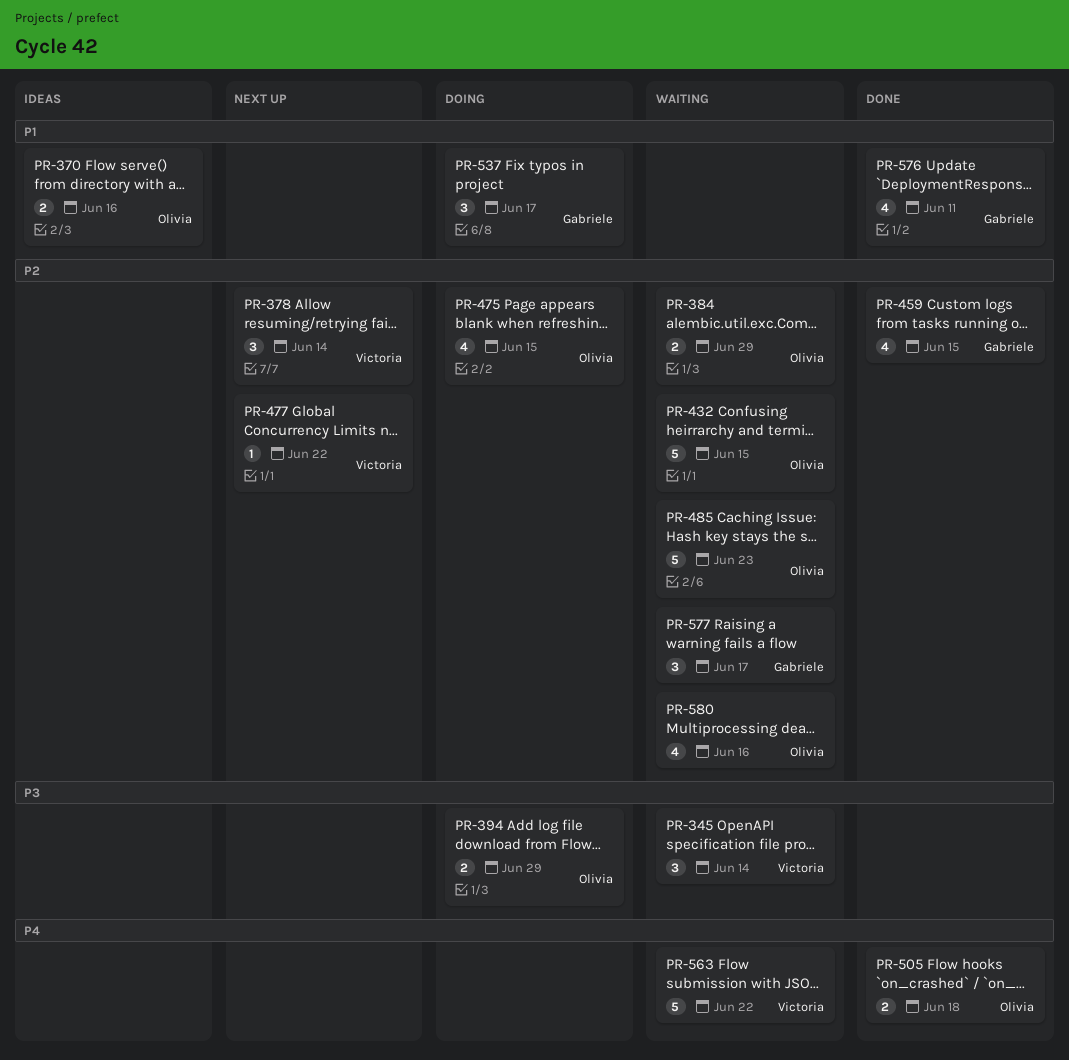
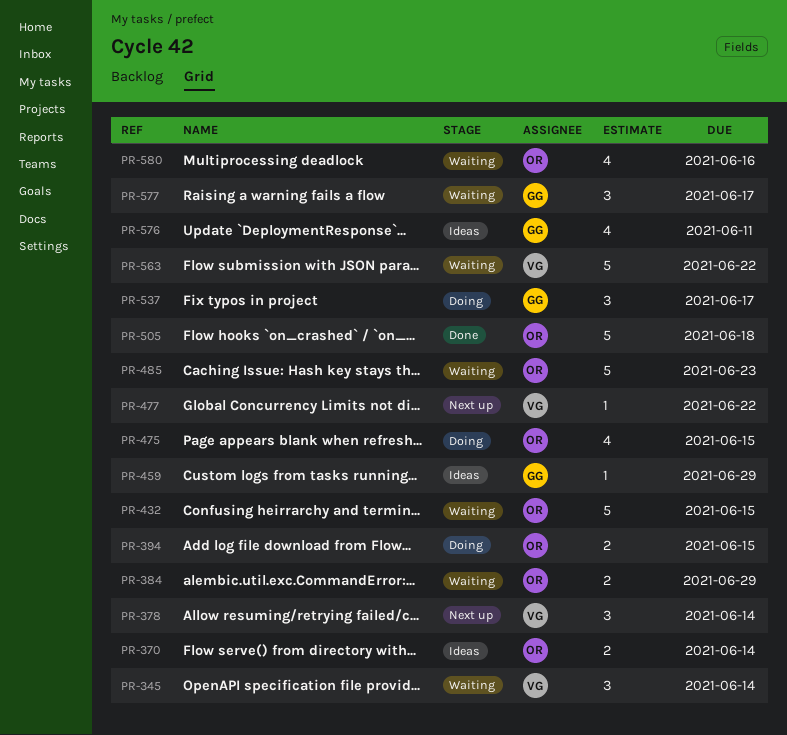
PR-370, due: Jun 16 -> Jun 14
PR-394, due: Jun 29 -> Jun 15
PR-459, status: Done -> Ideas
PR-459, estimate: 4 -> 1
PR-459, due: Jun 15 -> Jun 29
PR-505, estimate: 2 -> 5
PR-576, status: Done -> Ideas

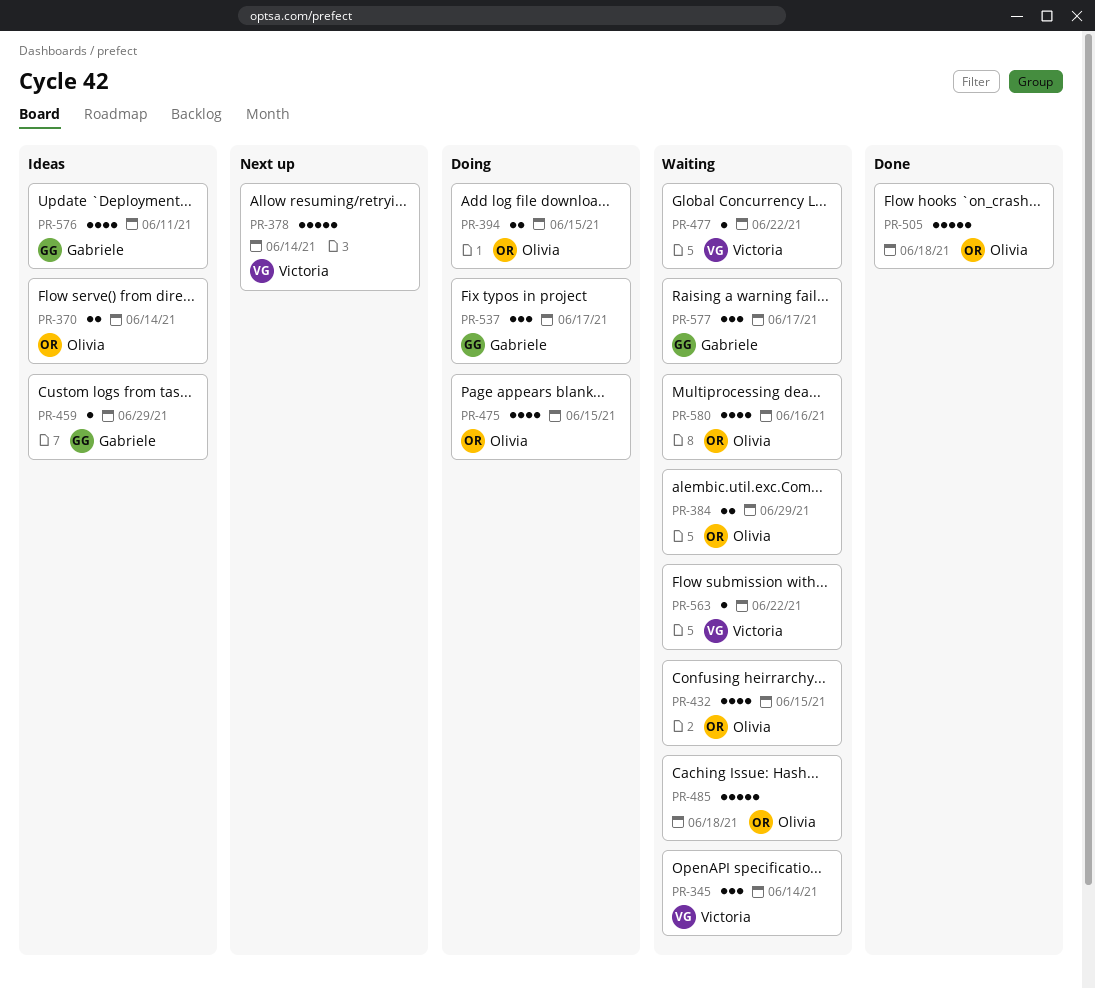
PR-378, estimate: 3 -> 5
PR-432, estimate: 5 -> 4
PR-477, status: Next up -> Waiting
PR-485, due: Jun 23 -> Jun 18
PR-563, estimate: 5 -> 1

